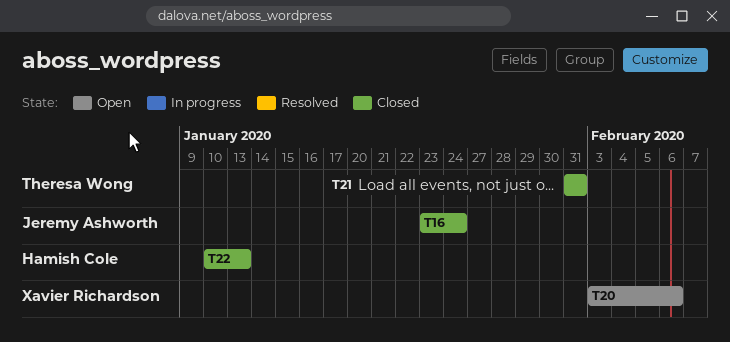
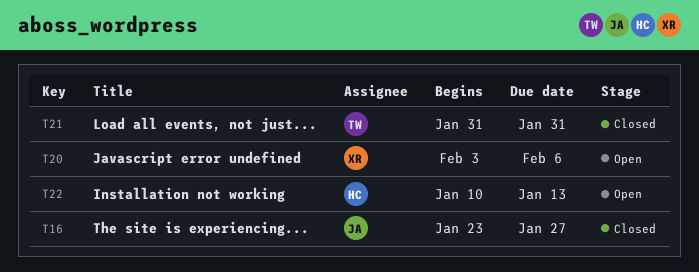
T16, due: Jan 24 -> Jan 27
T22, status: Closed -> Open

